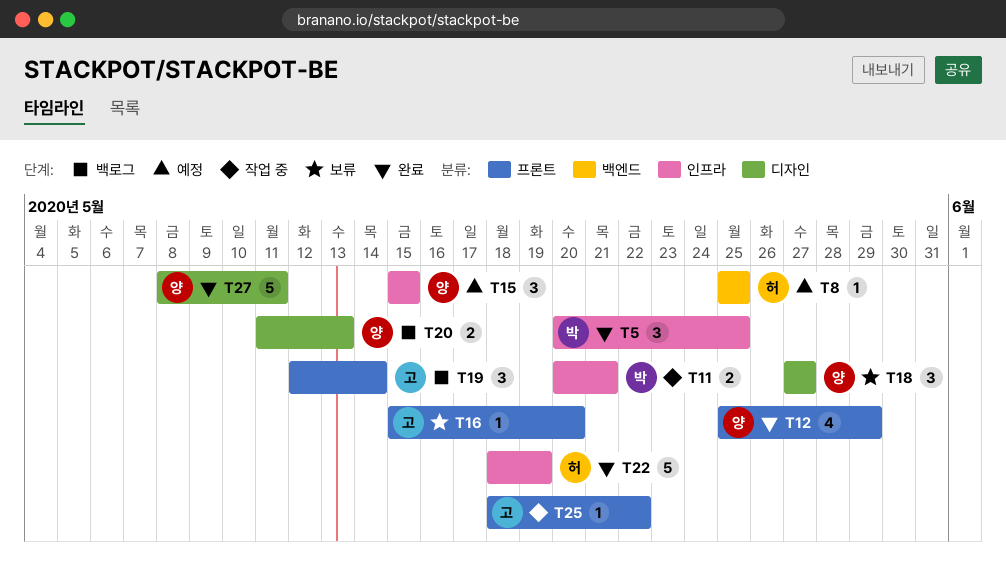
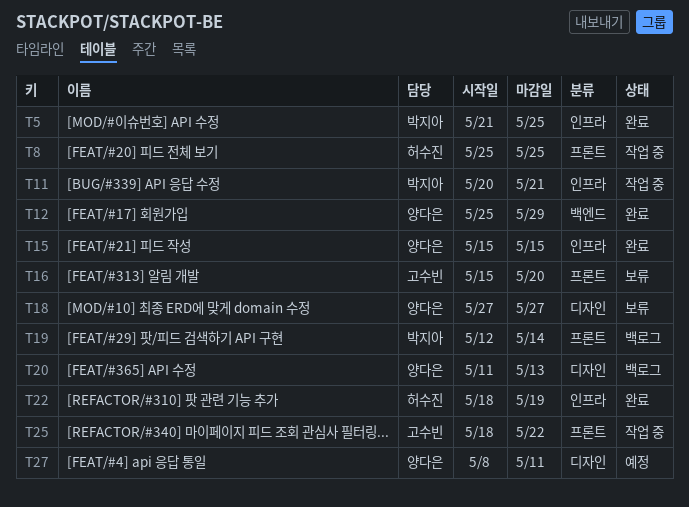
T5, start: May 20 -> May 21
T8, status: 예정 -> 작업 중
T8, label: 백엔드 -> 프론트
T12, label: 프론트 -> 백엔드
T15, status: 예정 -> 완료
T19, owner: 고수빈 -> 박지아
T27, status: 완료 -> 예정

